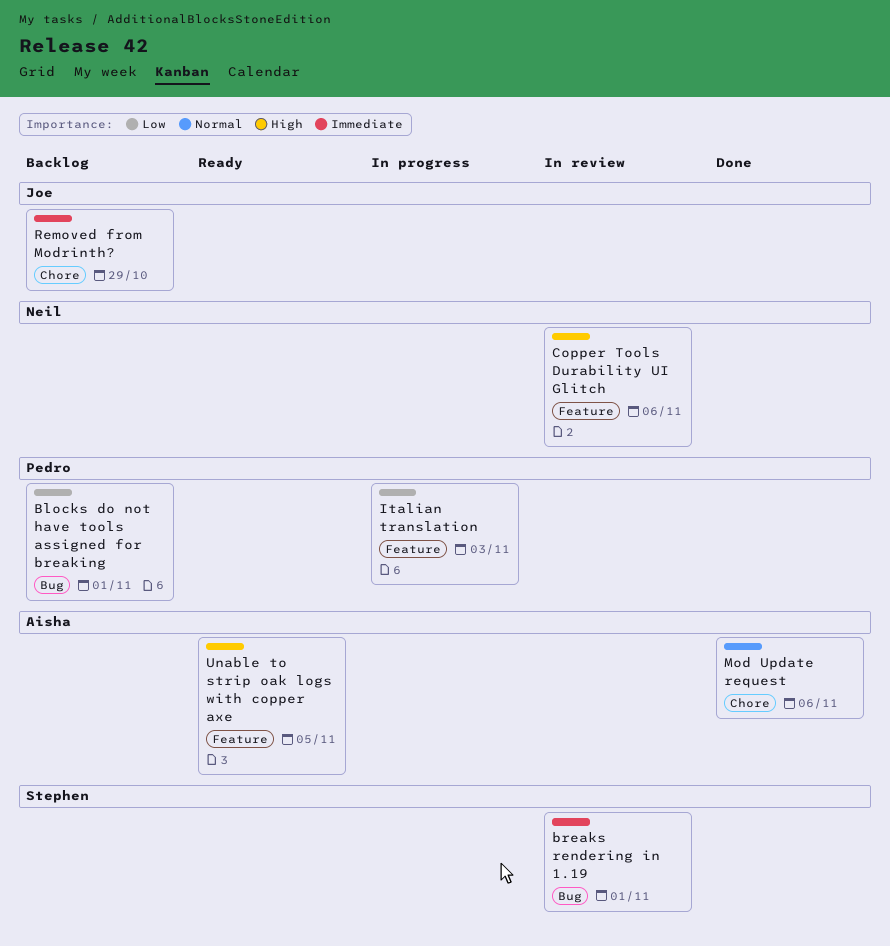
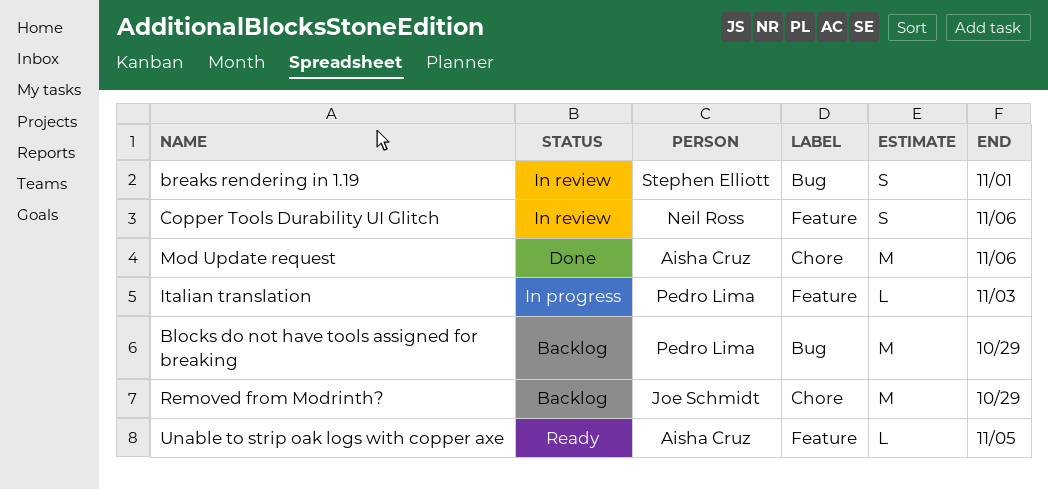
Blocks do not have tools assigned for breaking, due: Nov 1 -> Oct 29

